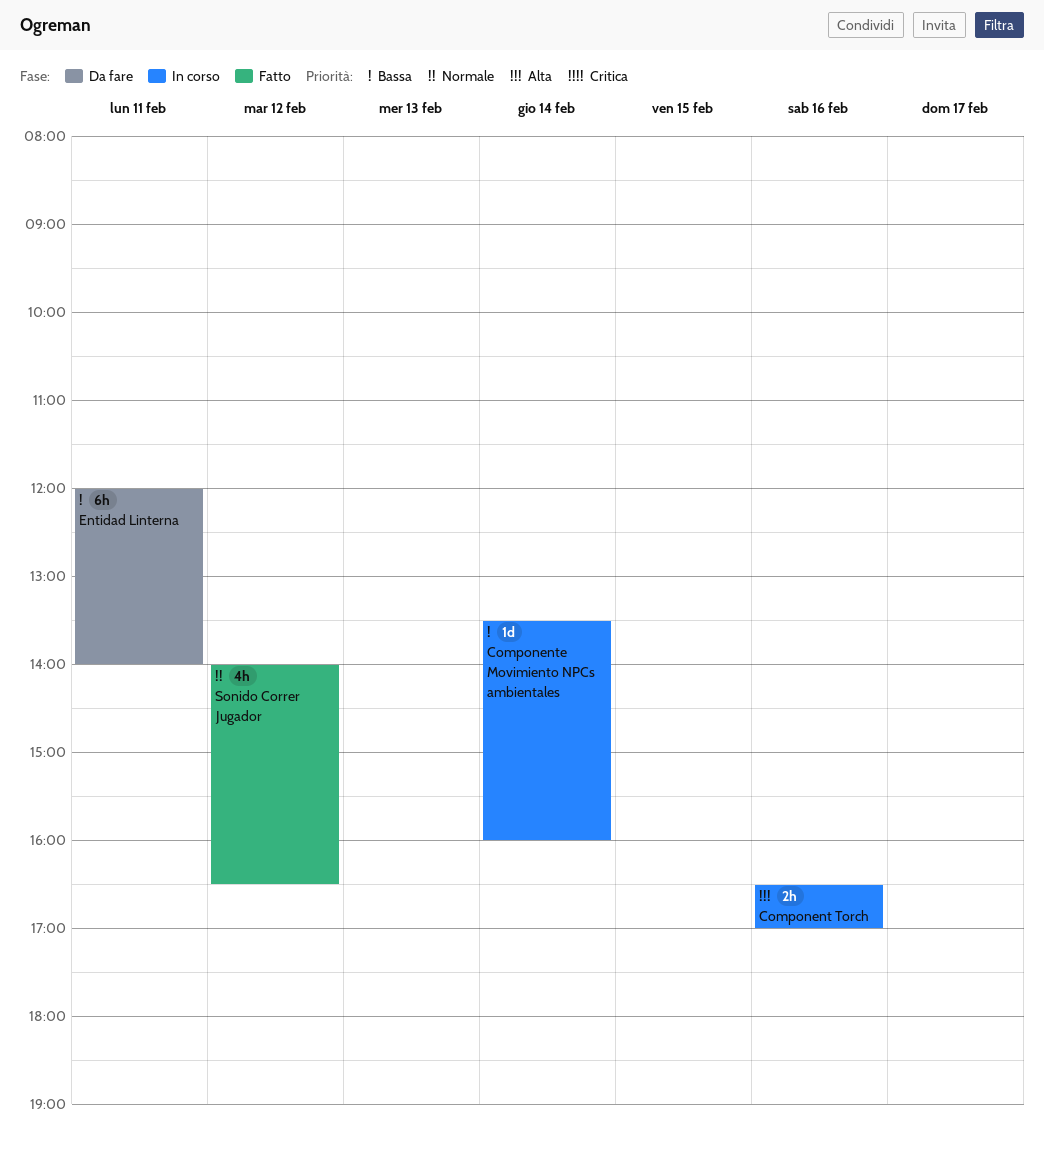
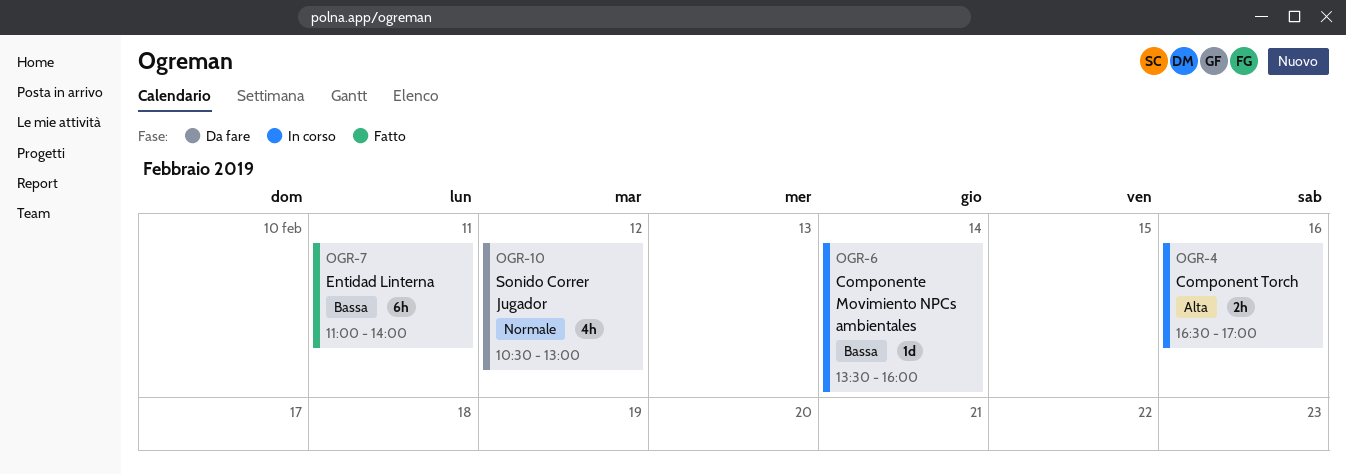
Entidad Linterna, status: Da fare -> Fatto
Entidad Linterna, begins: 12:00 -> 11:00
Sonido Correr Jugador, status: Fatto -> Da fare
Sonido Correr Jugador, begins: 14:00 -> 10:30
Sonido Correr Jugador, ends: 16:30 -> 13:00

